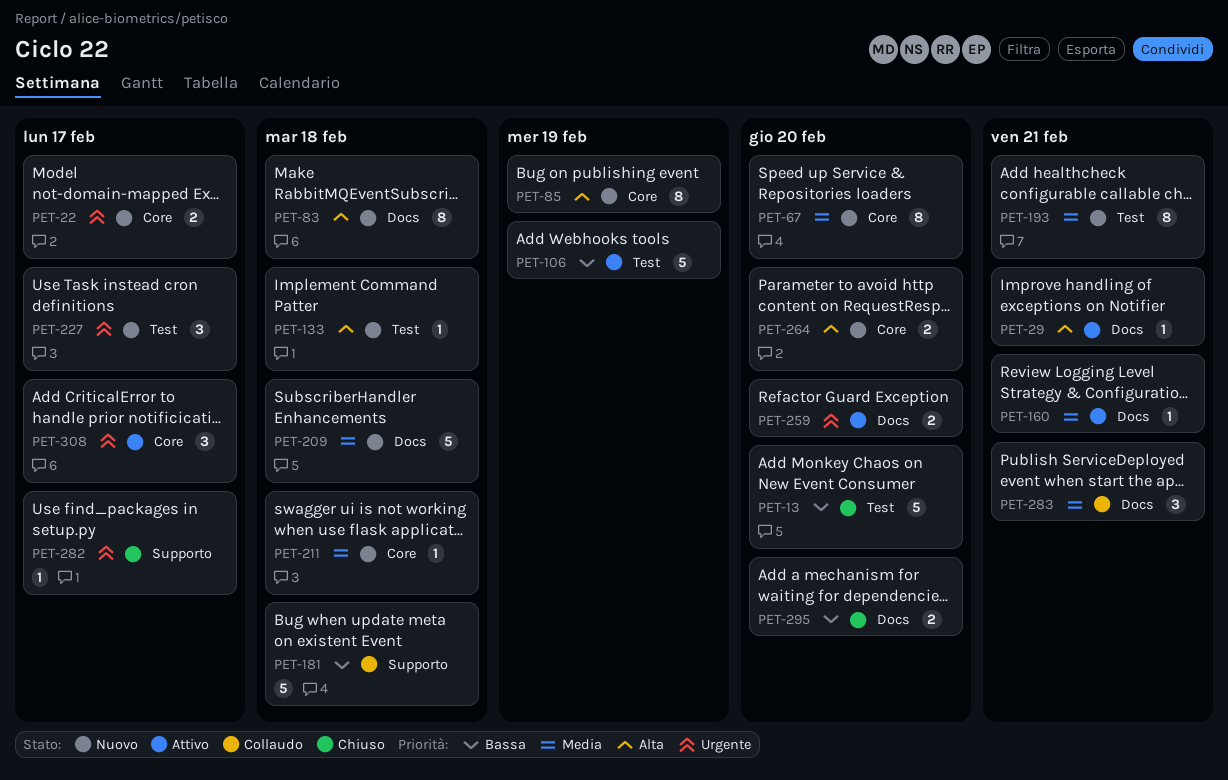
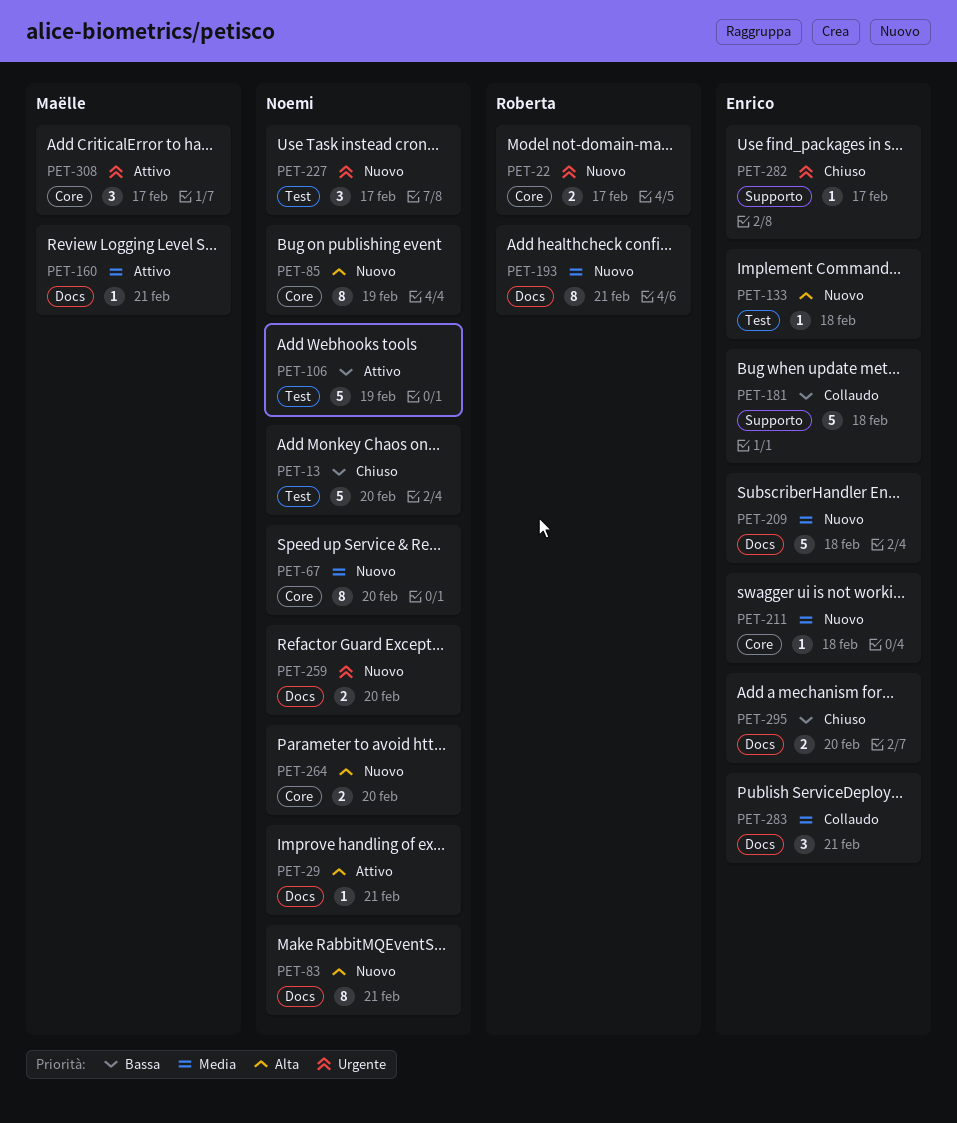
PET-83, due: Feb 18 -> Feb 21
PET-193, label: Test -> Docs
PET-259, status: Attivo -> Nuovo

